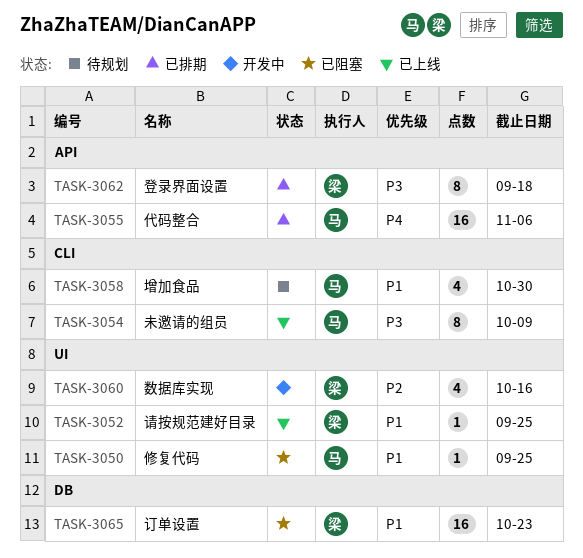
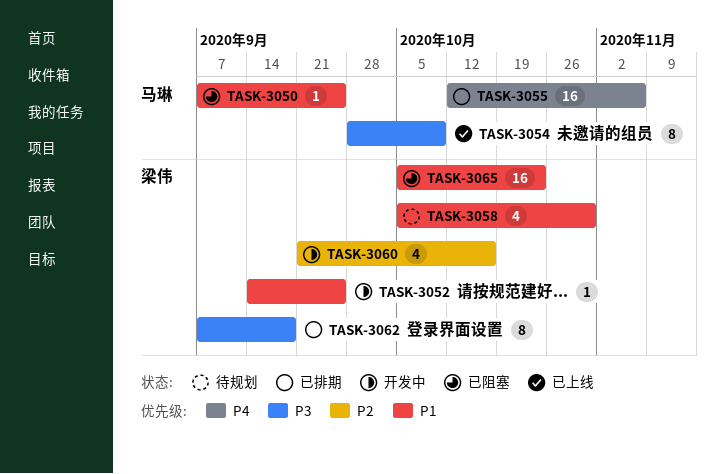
TASK-3052, status: 已上线 -> 开发中
TASK-3058, owner: 马琳 -> 梁伟

